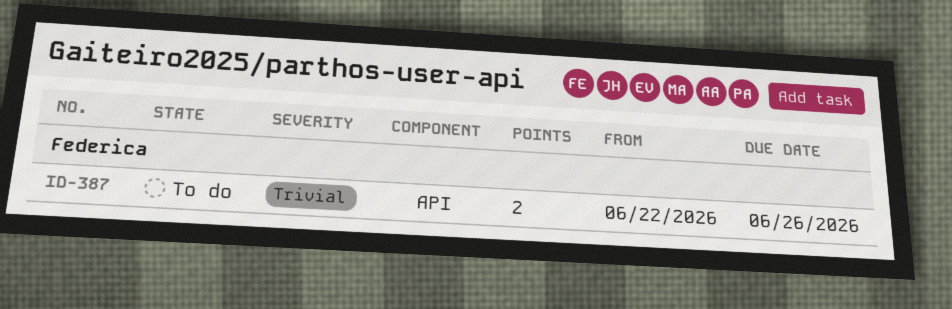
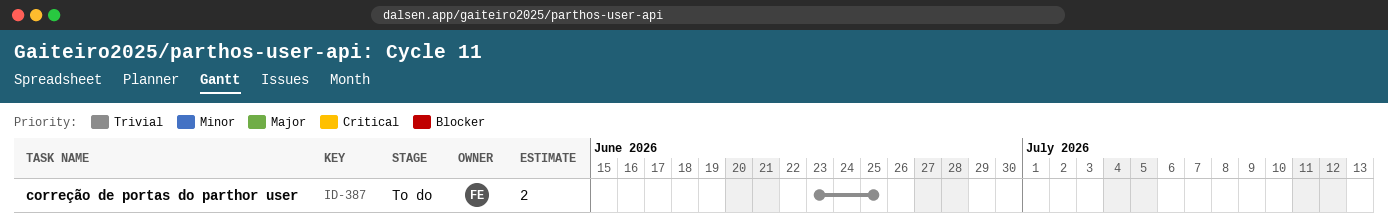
ID-387, start: Jun 22 -> Jun 23
ID-387, due: Jun 26 -> Jun 25

